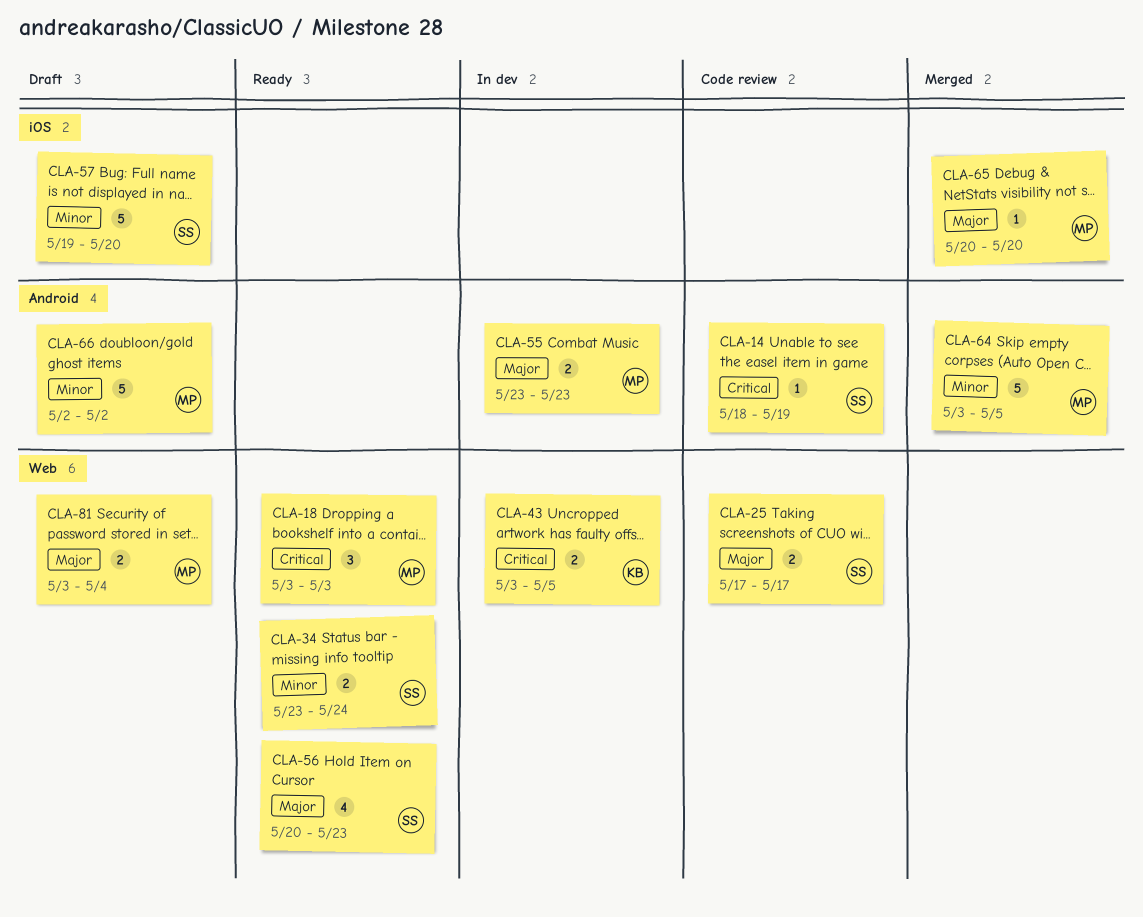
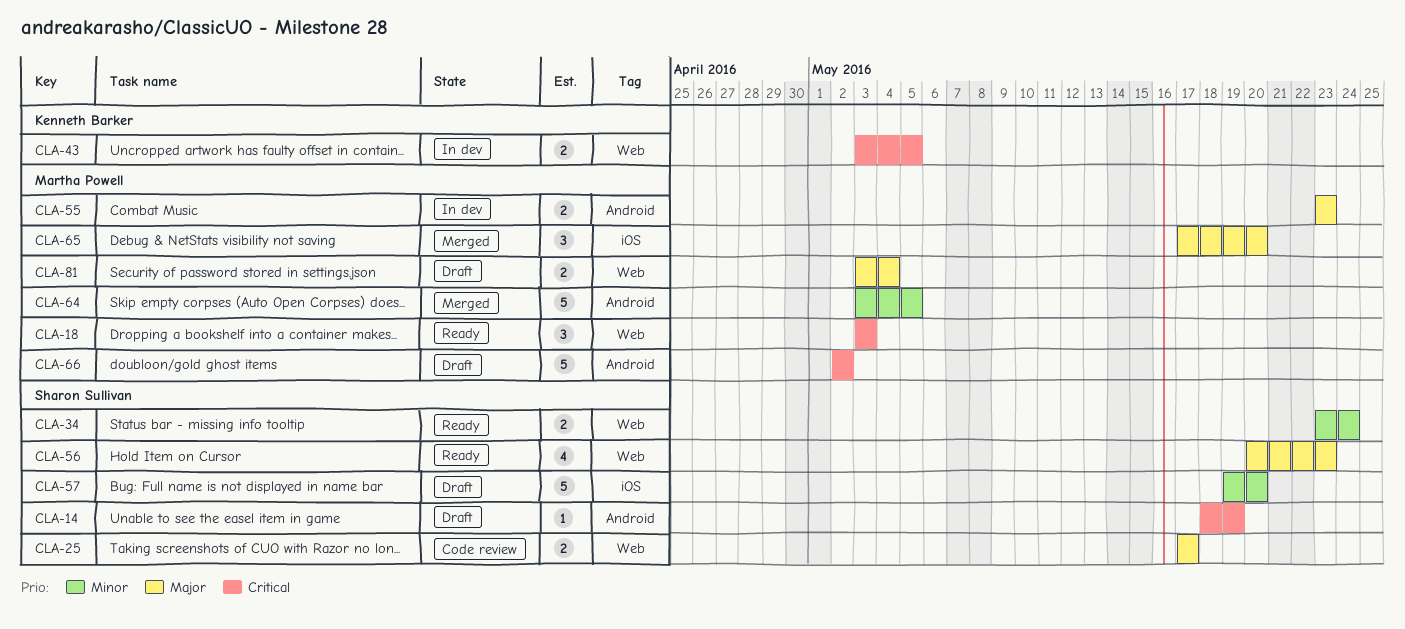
CLA-14, status: Code review -> Draft
CLA-65, estimate: 1 -> 3
CLA-65, start: May 20 -> May 17
CLA-66, priority: Minor -> Critical

